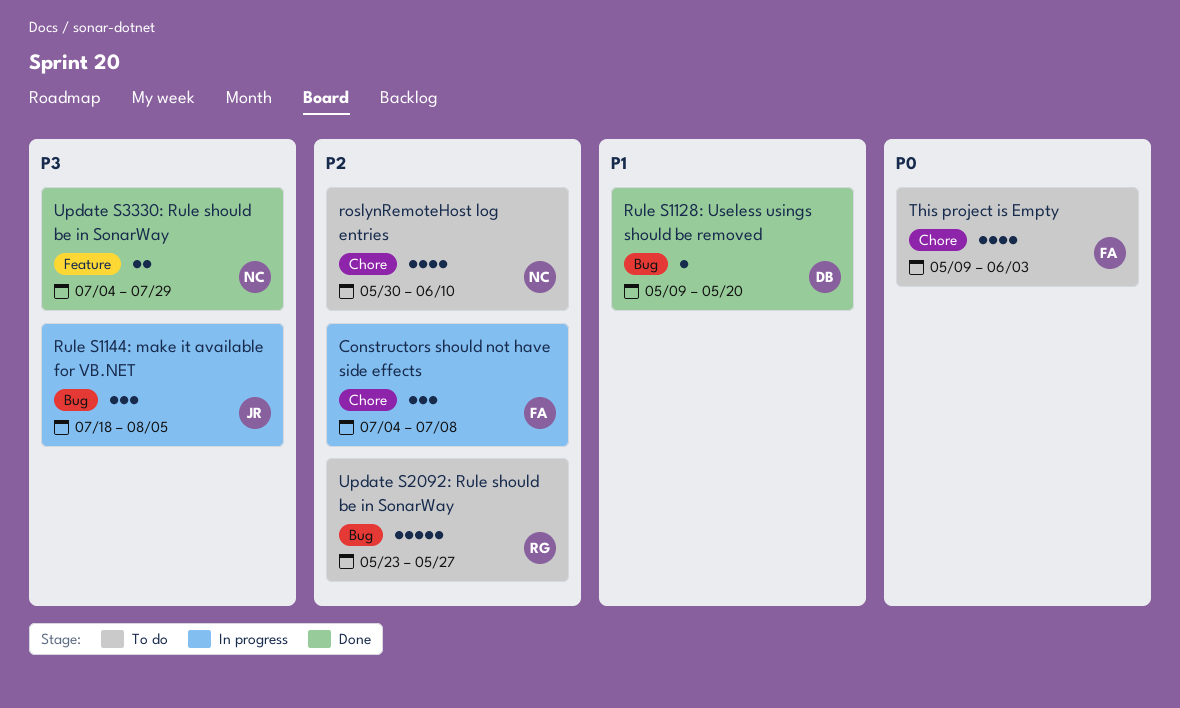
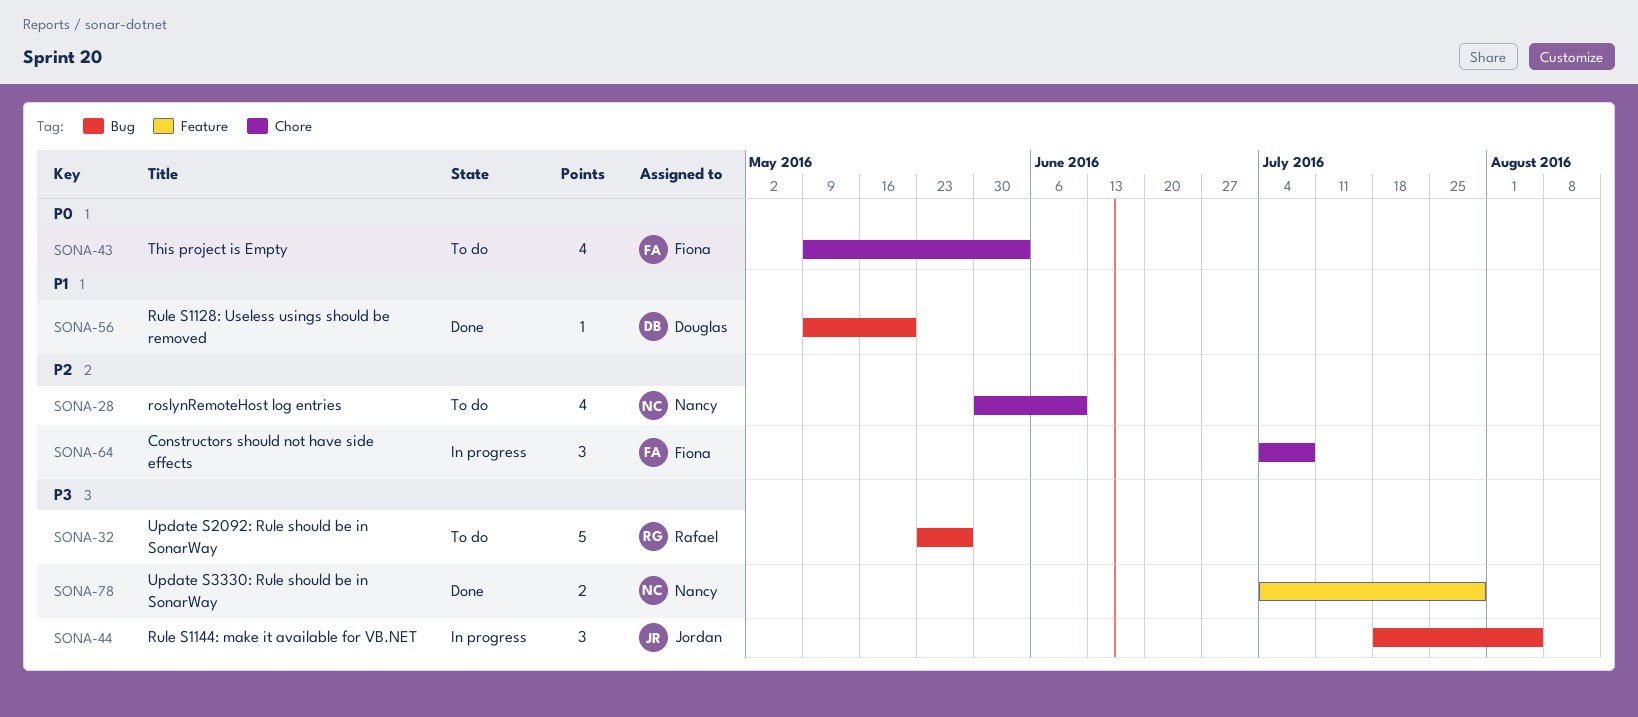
Update S2092: Rule should be in SonarWay, priority: P2 -> P3

